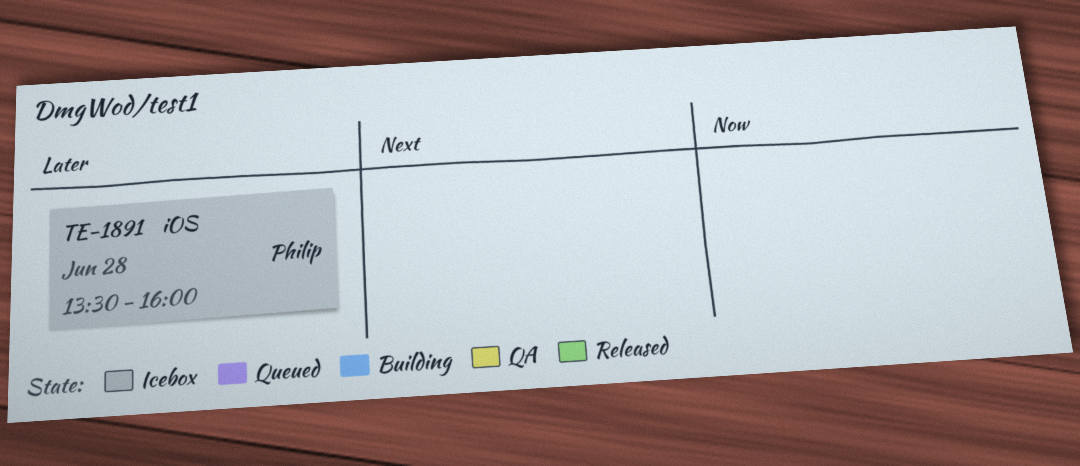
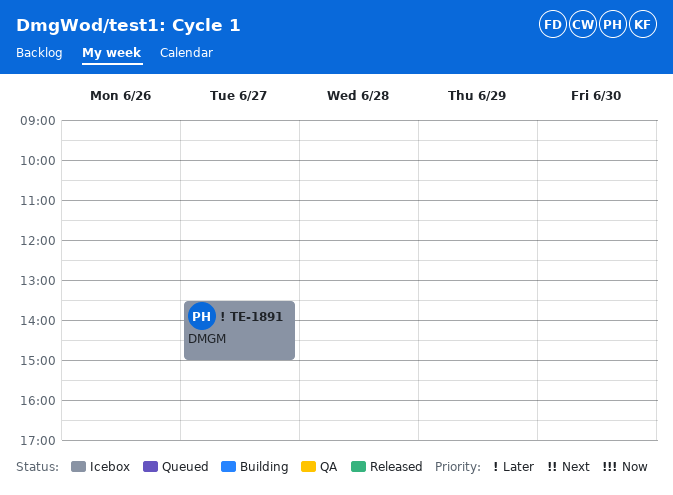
TE-1891, day: Jun 28 -> Jun 27
TE-1891, ends: 16:00 -> 15:00

